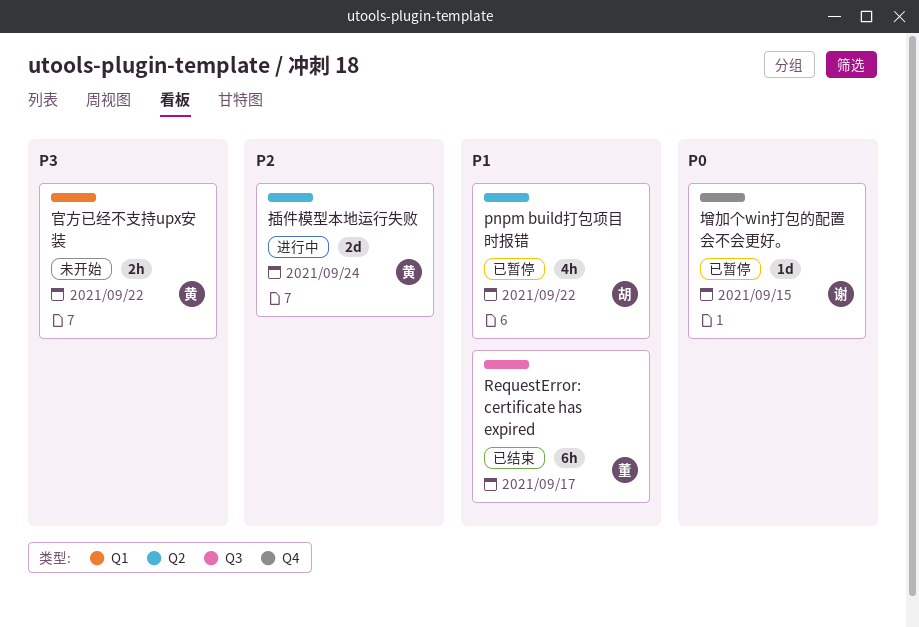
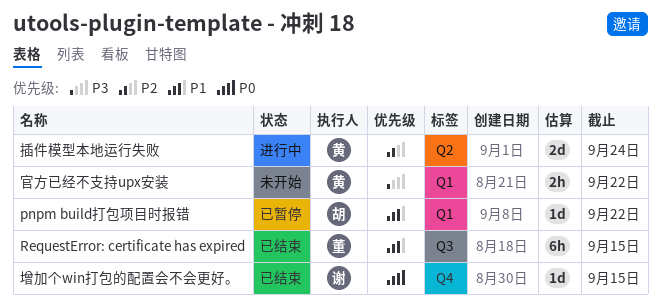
pnpm build打包项目时报错, label: Q2 -> Q1
pnpm build打包项目时报错, estimate: 4h -> 1d
RequestError: certificate has expired, due: Sep 17 -> Sep 15
增加个win打包的配置会不会更好。, status: 已暂停 -> 已结束

